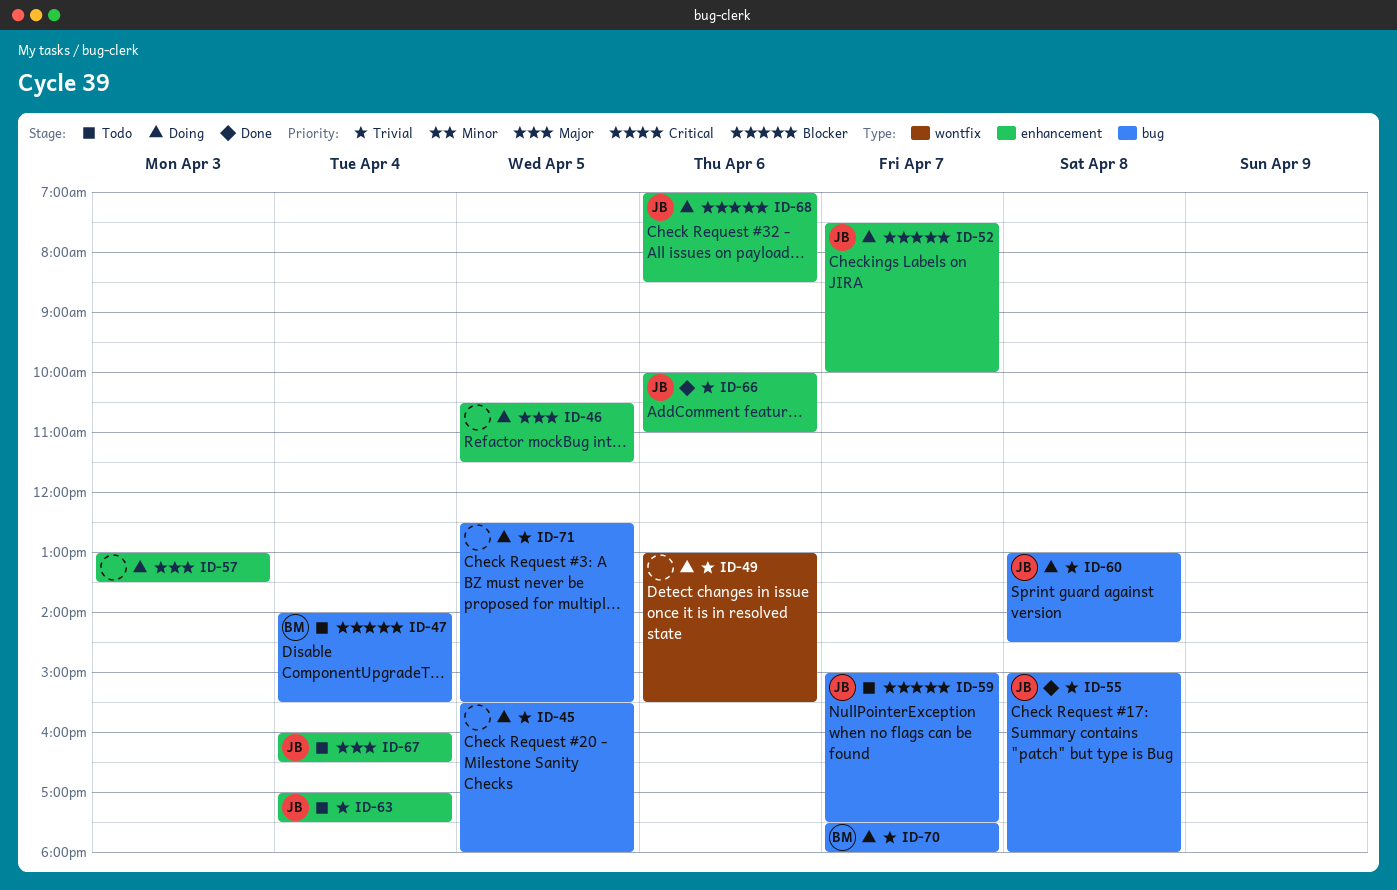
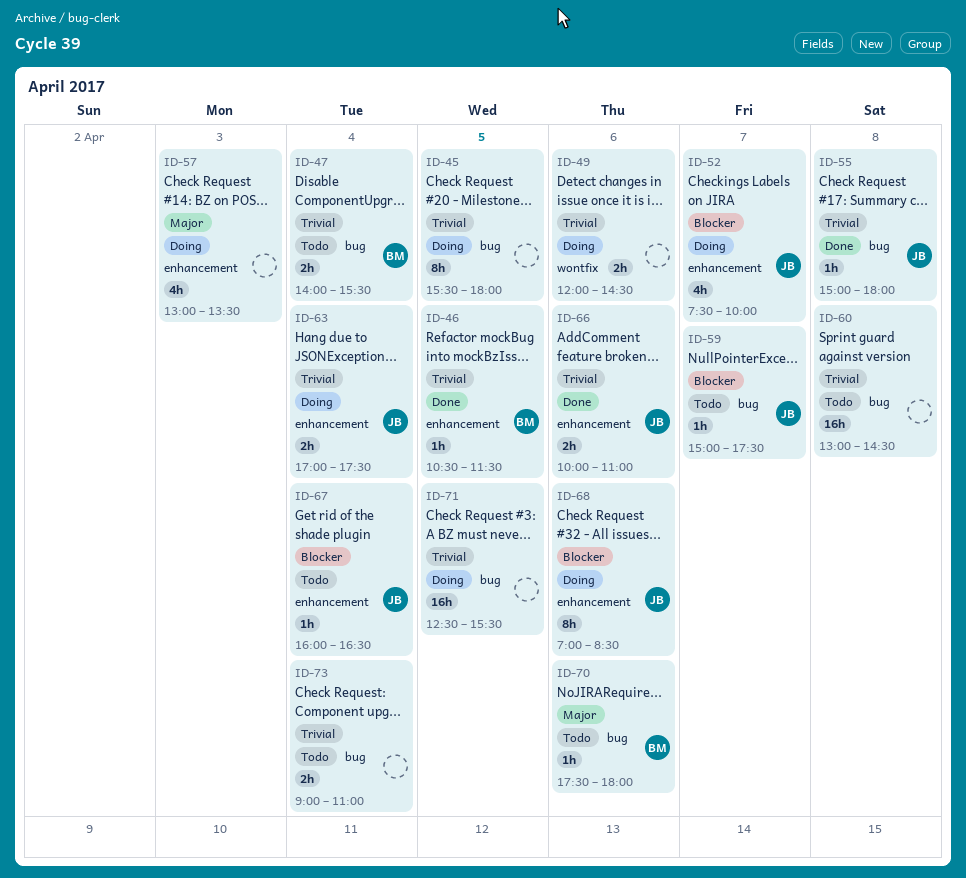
ID-46, status: Doing -> Done
ID-46, owner: none -> BM
ID-46, priority: Major -> Trivial
ID-47, priority: Blocker -> Trivial
ID-49, begins: 13:00 -> 12:00
ID-49, ends: 15:30 -> 14:30
ID-60, status: Doing -> Todo
ID-60, owner: JB -> none
ID-63, status: Todo -> Doing
ID-67, priority: Major -> Blocker
ID-70, status: Doing -> Todo
ID-70, priority: Trivial -> Major
ID-70, day: Apr 7 -> Apr 6
ID-73: none -> present

